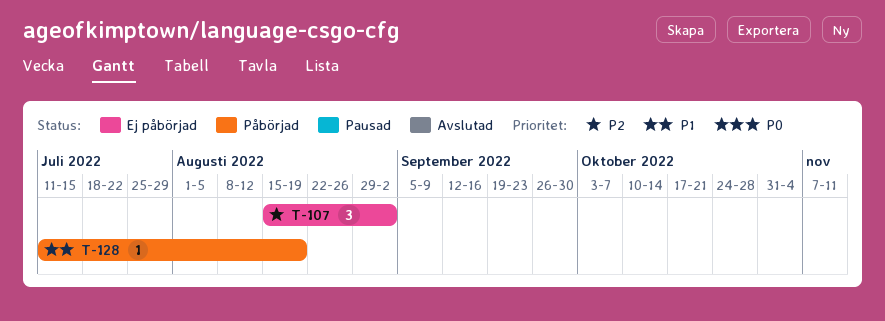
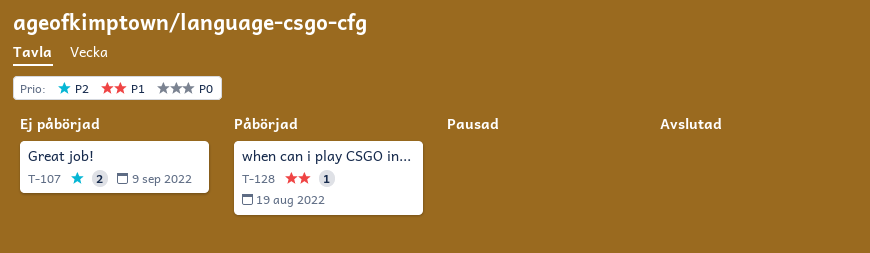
T-107, estimate: 3 -> 2
T-107, due: Sep 2 -> Sep 9

